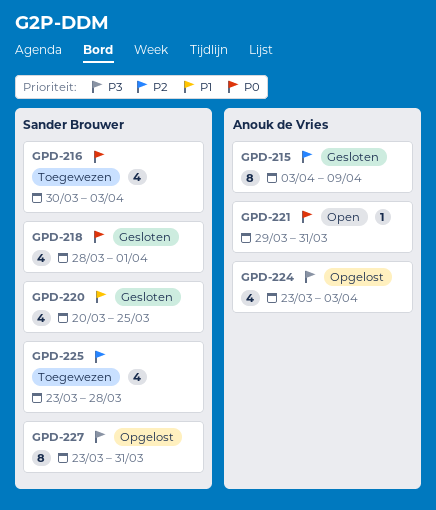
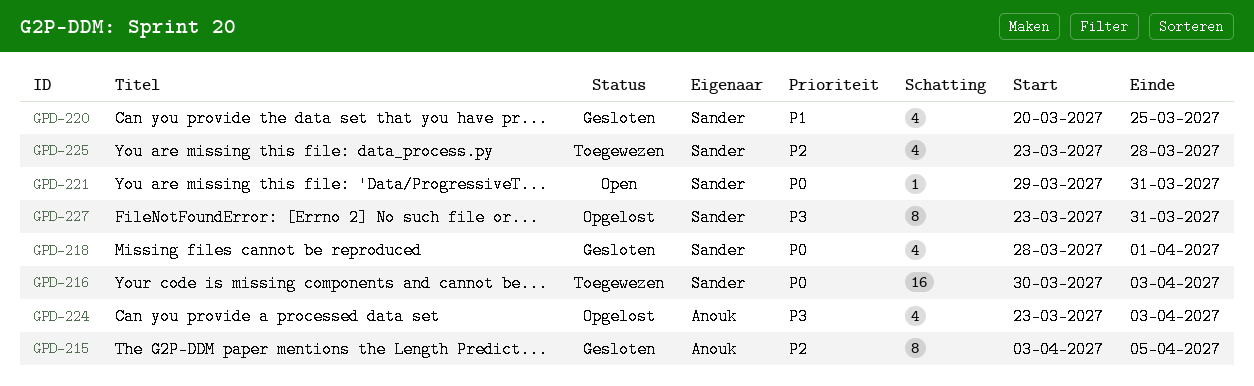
GPD-215, due: Apr 9 -> Apr 5
GPD-216, estimate: 4 -> 16
GPD-221, owner: Anouk de Vries -> Sander Brouwer

